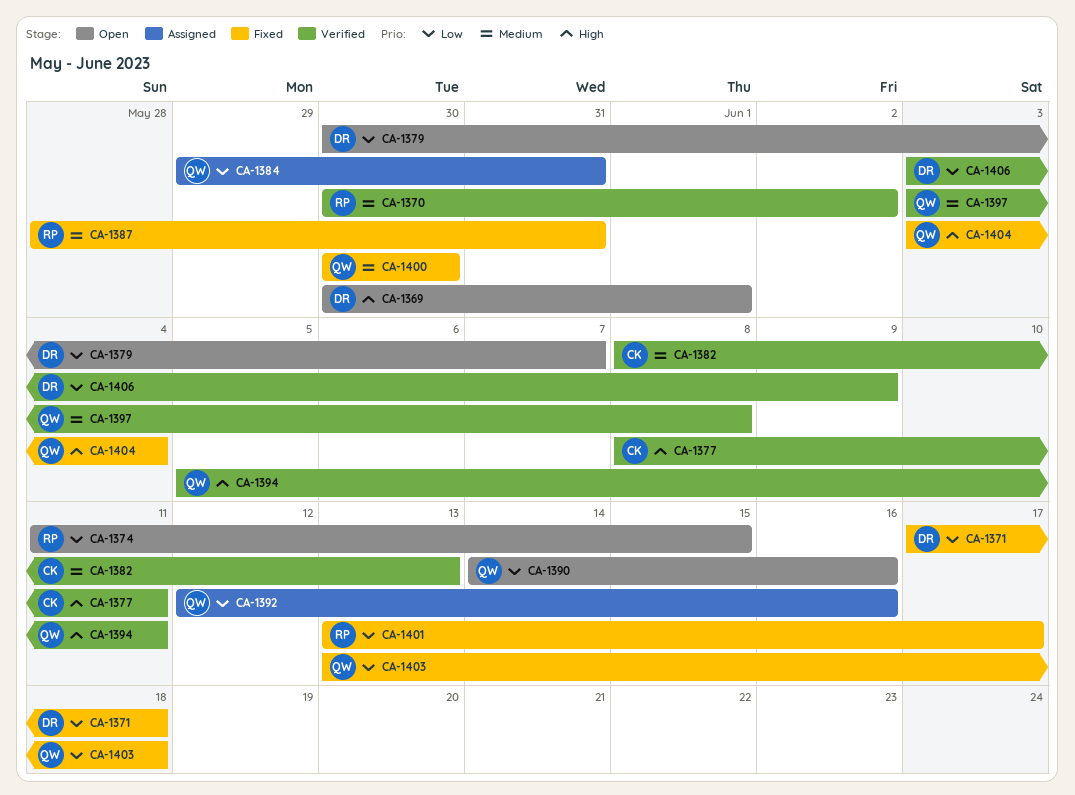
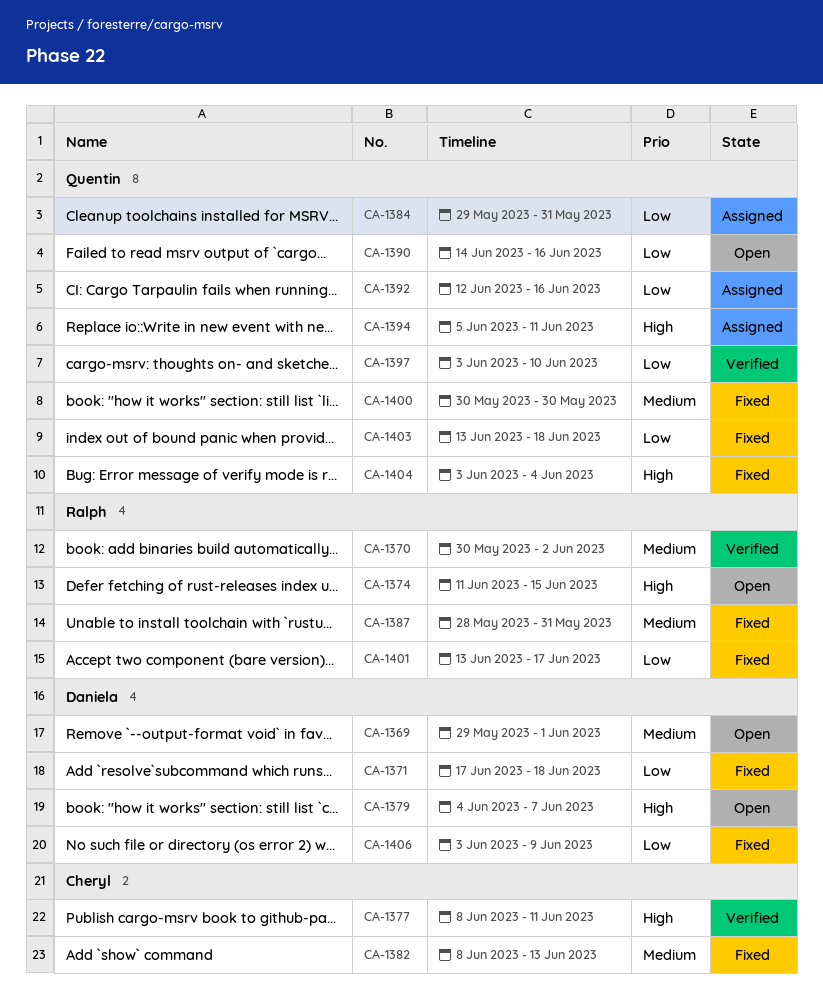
CA-1369, priority: High -> Medium
CA-1369, start: May 30 -> May 29
CA-1374, priority: Low -> High
CA-1379, priority: Low -> High
CA-1379, start: May 30 -> Jun 4
CA-1382, status: Verified -> Fixed
CA-1394, status: Verified -> Assigned
CA-1397, priority: Medium -> Low
CA-1397, due: Jun 8 -> Jun 10
CA-1406, status: Verified -> Fixed

